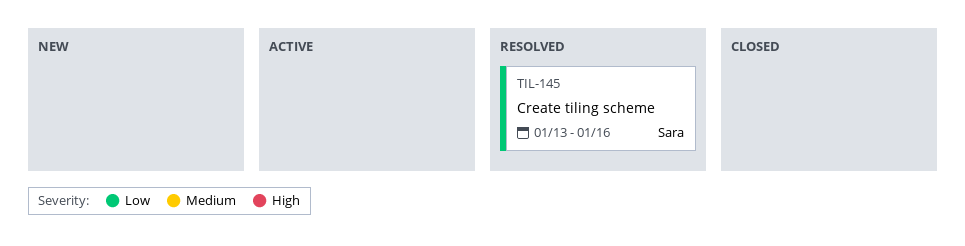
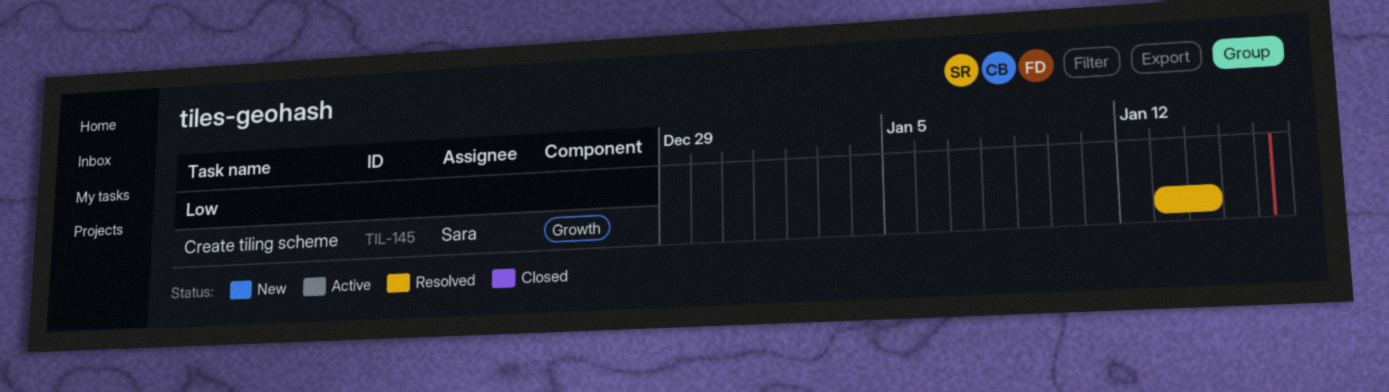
TIL-145, due: Jan 16 -> Jan 14

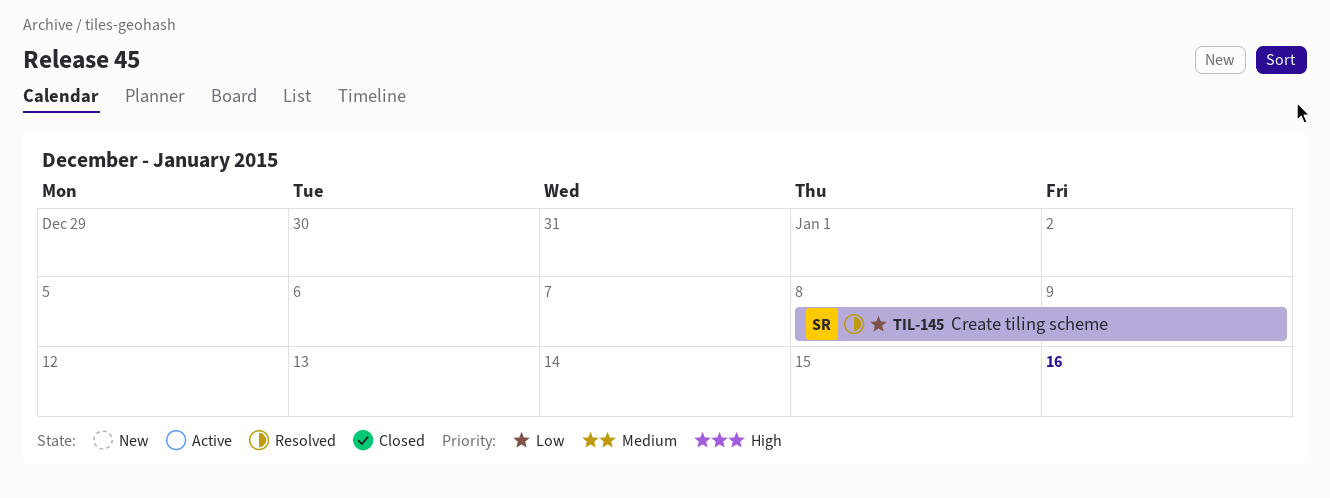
TIL-145, start: Jan 13 -> Jan 8
TIL-145, due: Jan 14 -> Jan 9

